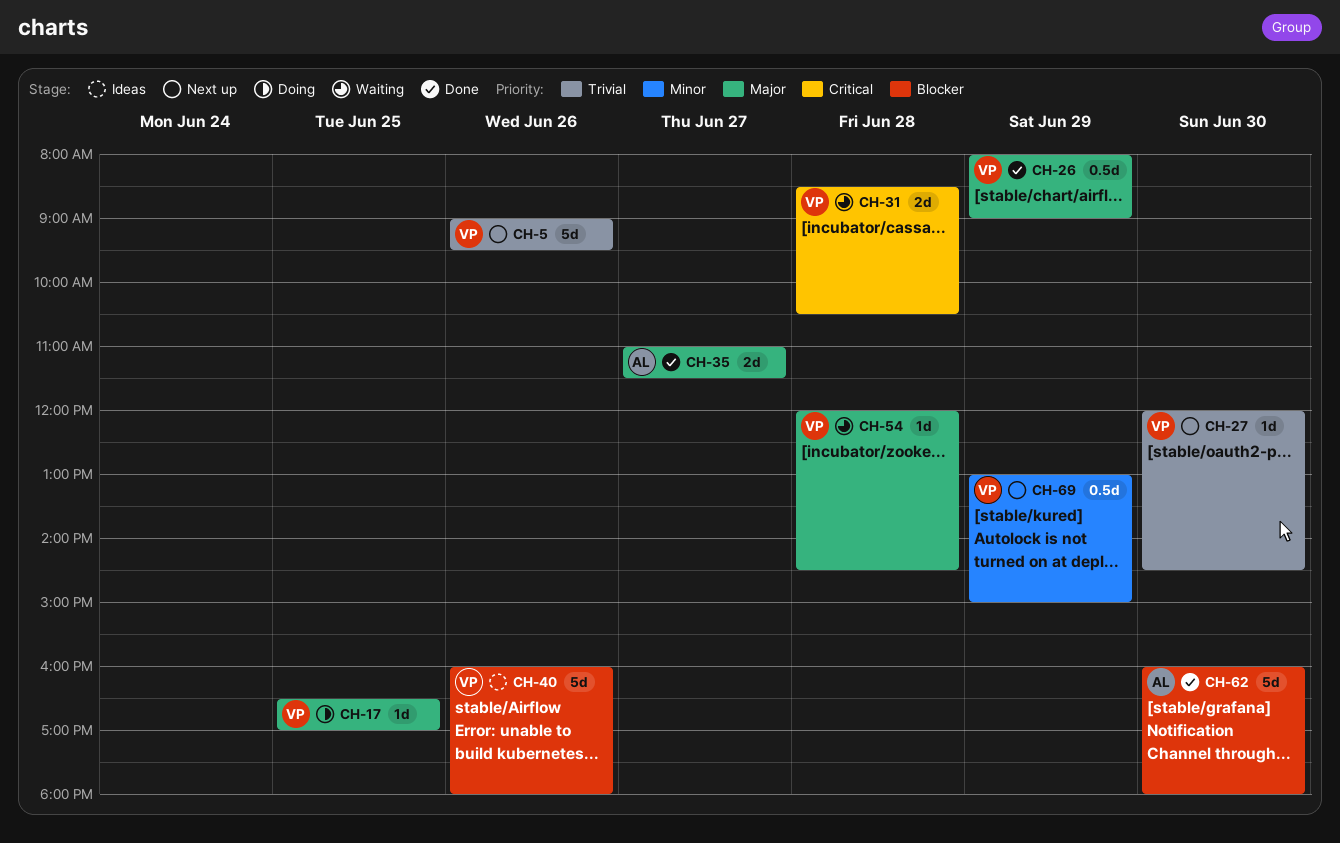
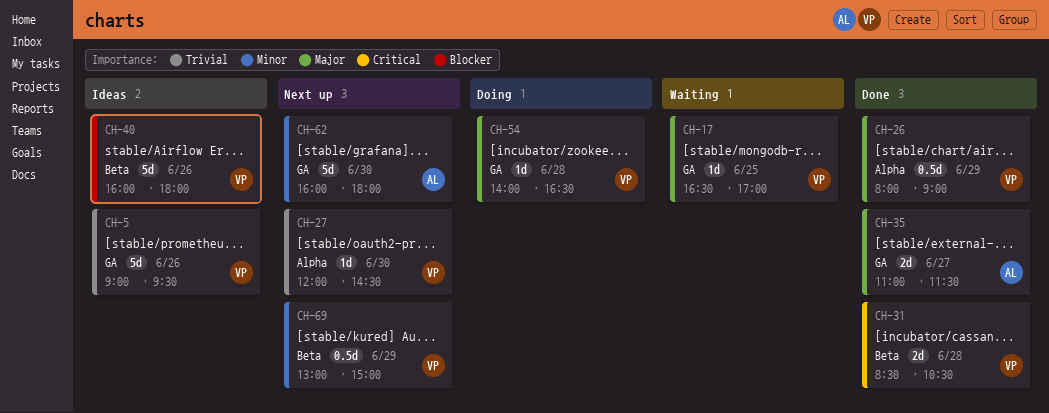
CH-5, status: Next up -> Ideas
CH-17, status: Doing -> Waiting
CH-31, status: Waiting -> Done
CH-54, status: Waiting -> Doing
CH-54, begins: 12:00 -> 14:00
CH-54, ends: 14:30 -> 16:30
CH-62, status: Done -> Next up
CH-62, priority: Blocker -> Minor

